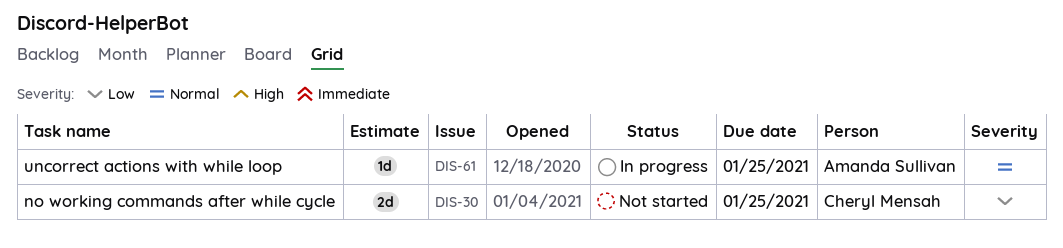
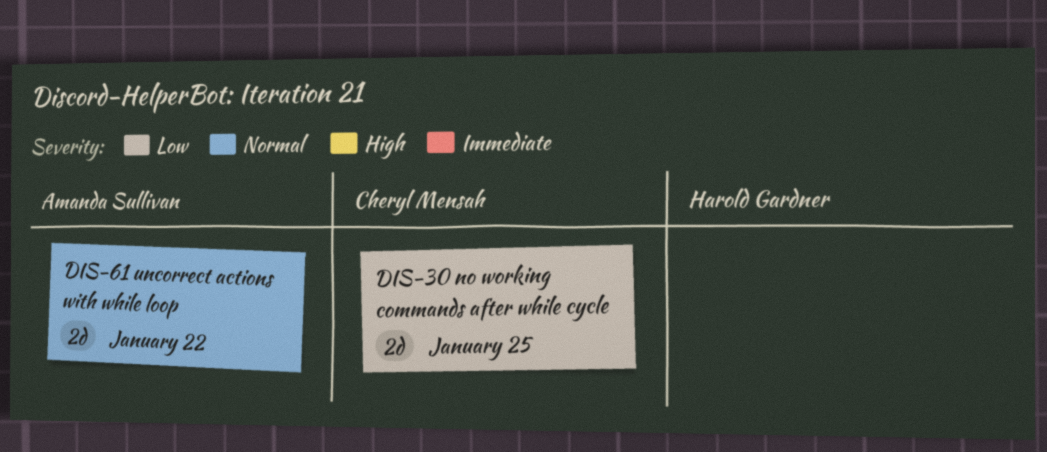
DIS-61, estimate: 1d -> 2d
DIS-61, due: Jan 25 -> Jan 22

